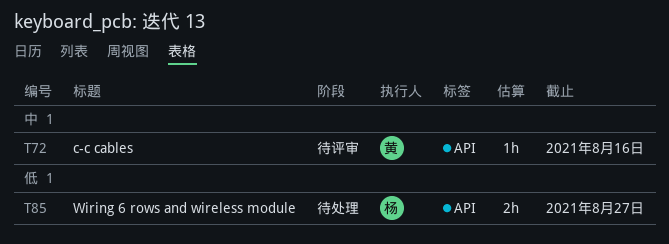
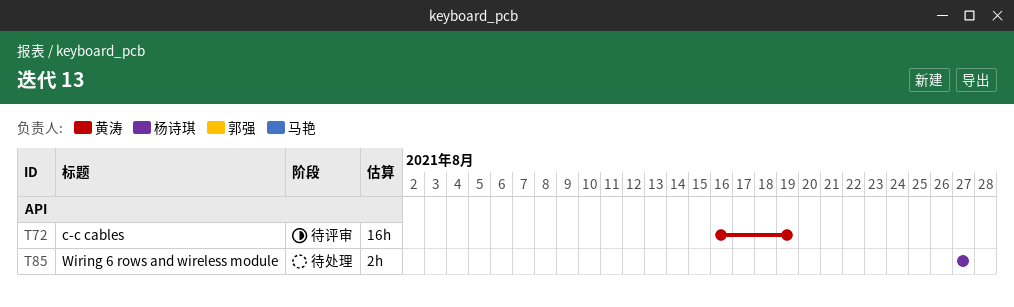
T72, estimate: 1h -> 16h
T72, due: Aug 16 -> Aug 19

